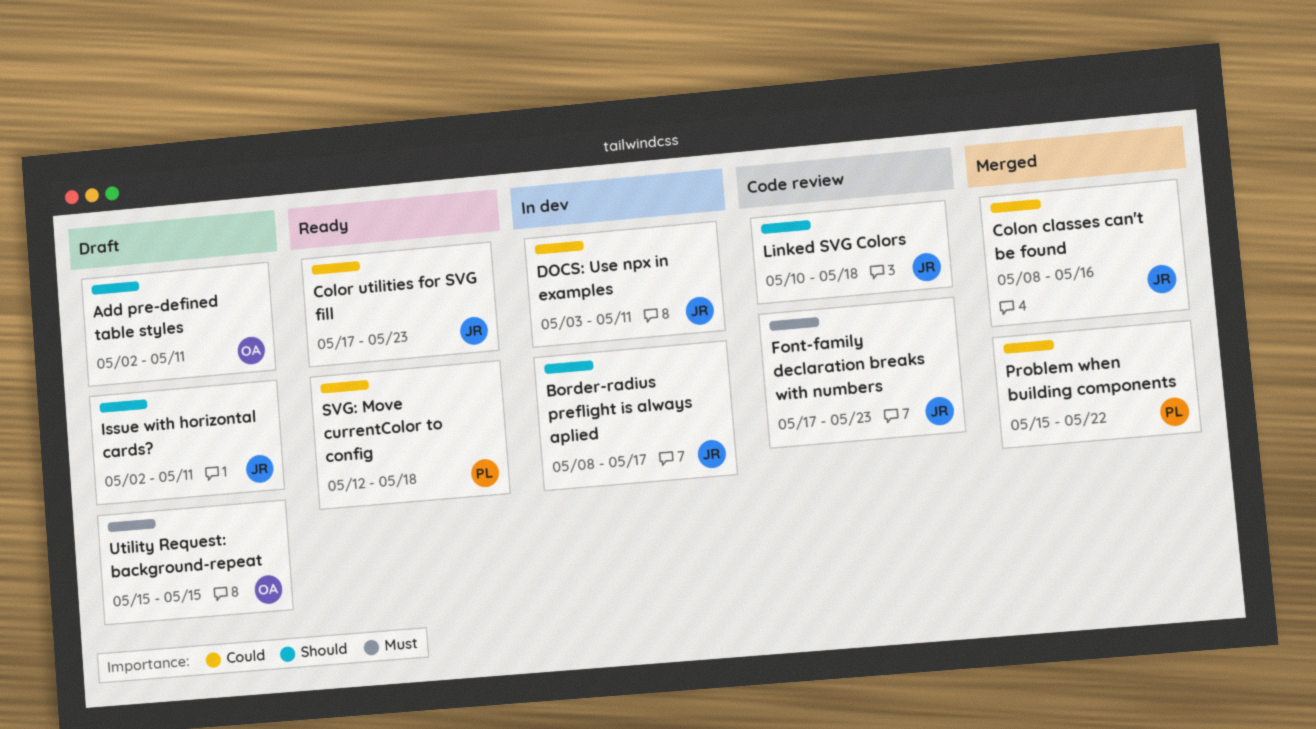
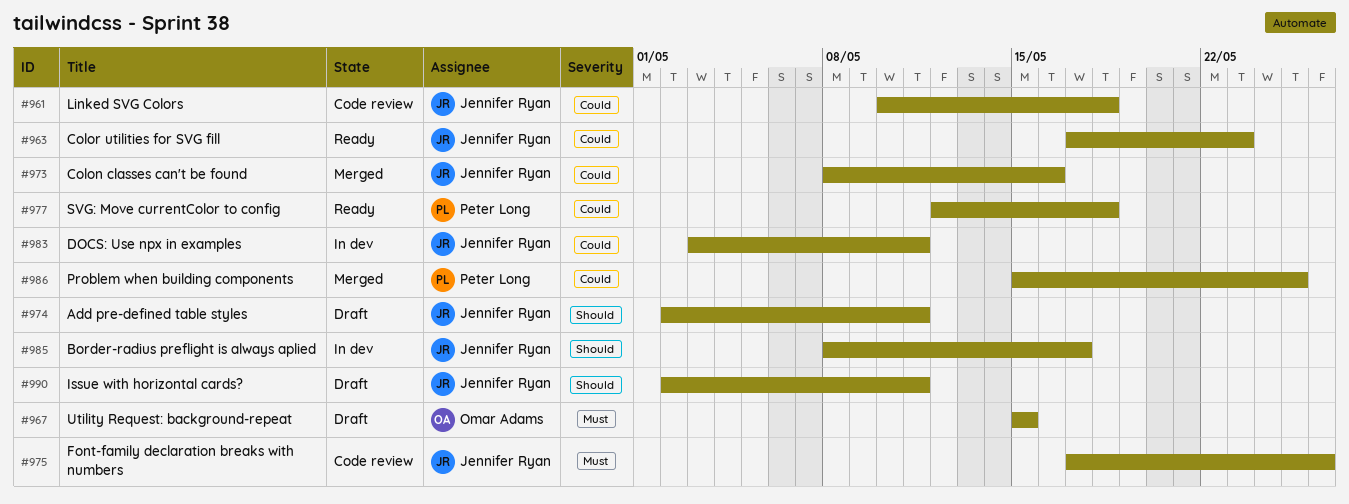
Add pre-defined table styles, owner: Omar Adams -> Jennifer Ryan
Font-family declaration breaks with numbers, due: May 23 -> May 26
Linked SVG Colors, priority: Should -> Could
Problem when building components, due: May 22 -> May 25

